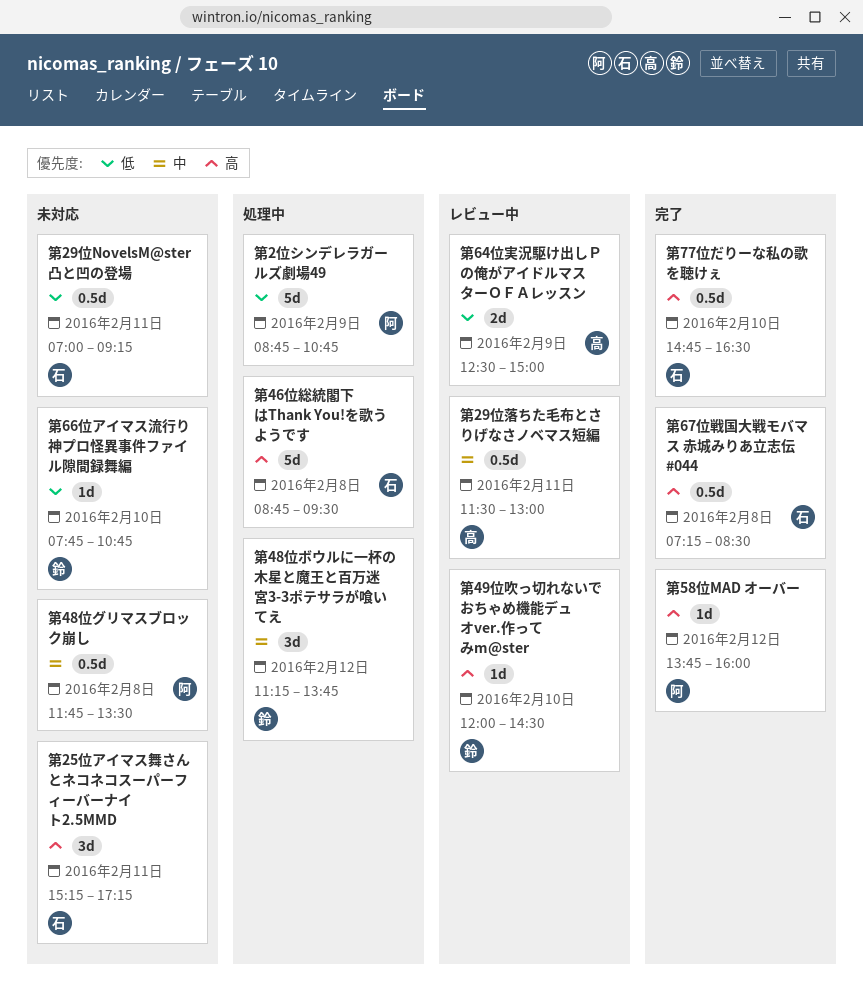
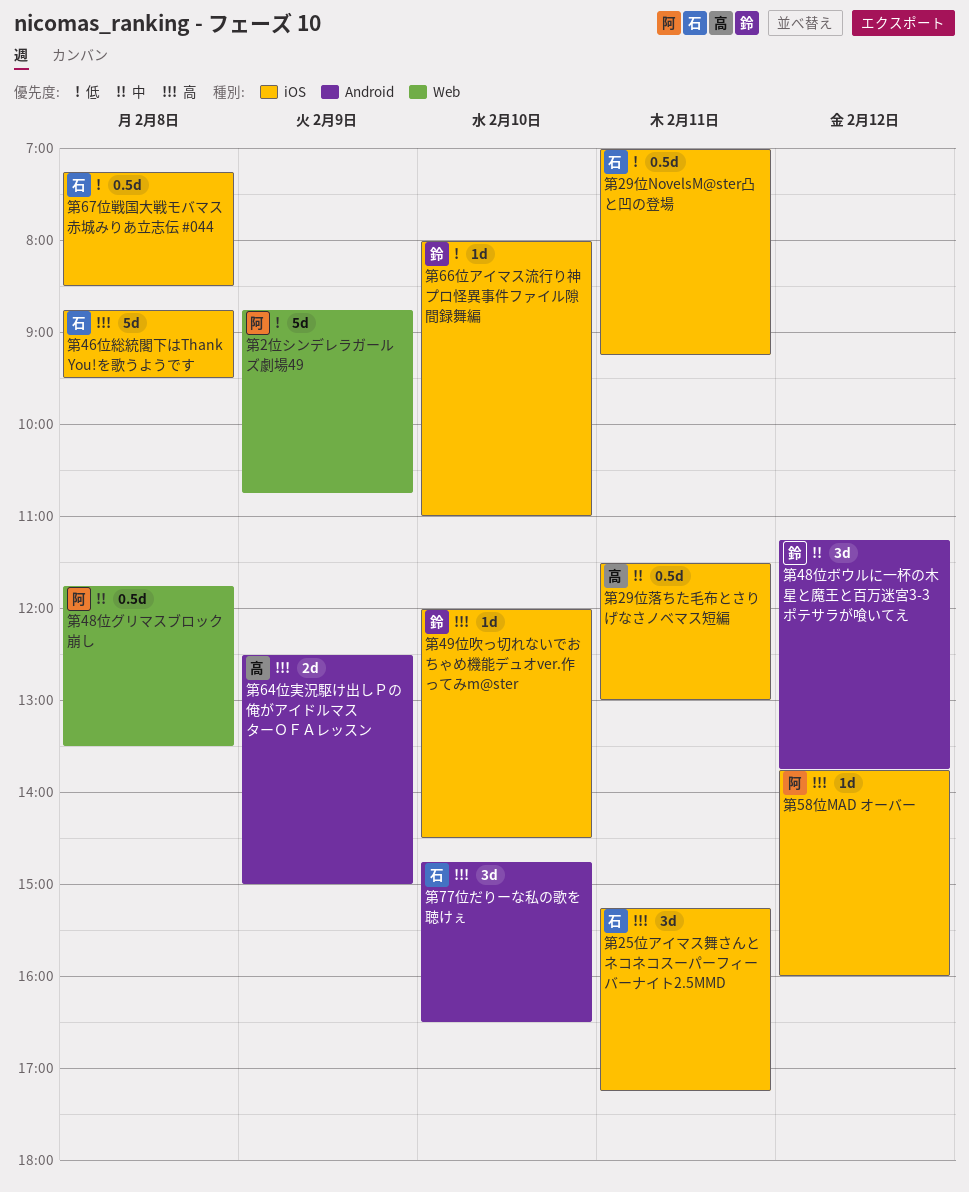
第64位実況駆け出しＰの俺がアイドルマスターＯＦＡレッスン, priority: 低 -> 高
第66位アイマス流行り神プロ怪異事件ファイル隙間録舞編, begins: 07:45 -> 08:00
第66位アイマス流行り神プロ怪異事件ファイル隙間録舞編, ends: 10:45 -> 11:00
第67位戦国大戦モバマス 赤城みりあ立志伝 #044, priority: 高 -> 低
第77位だりーな私の歌を聴けぇ, estimate: 0.5d -> 3d

